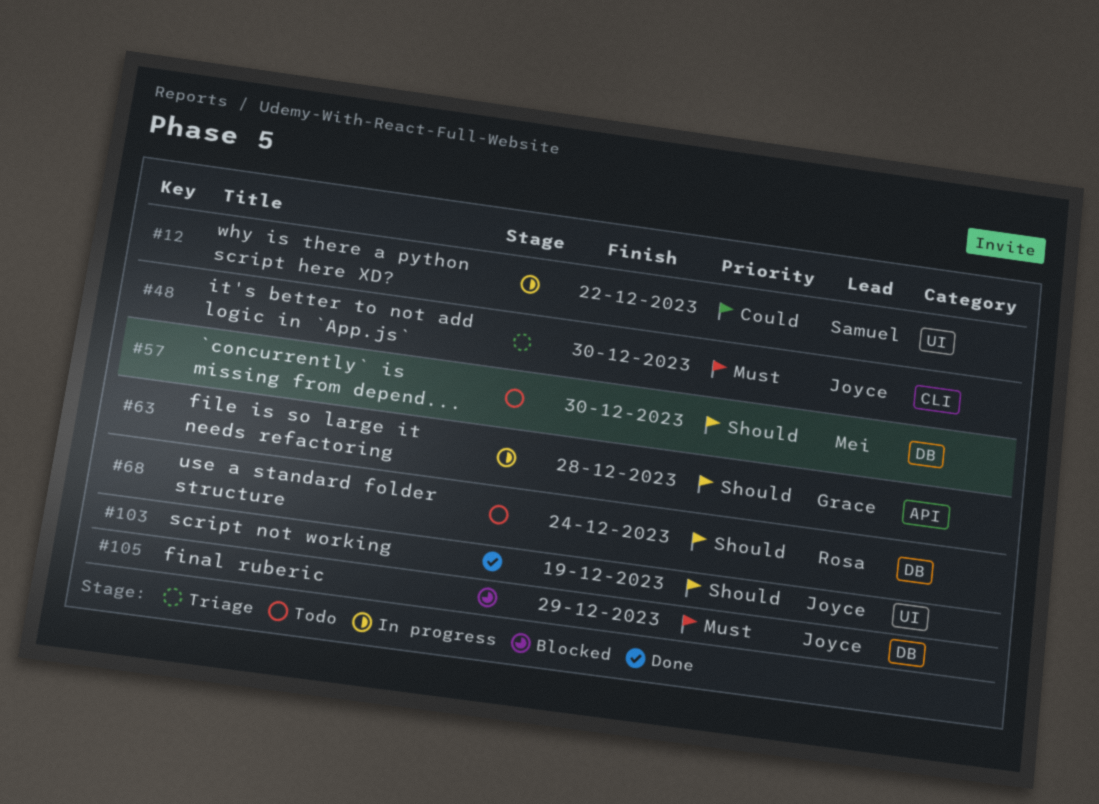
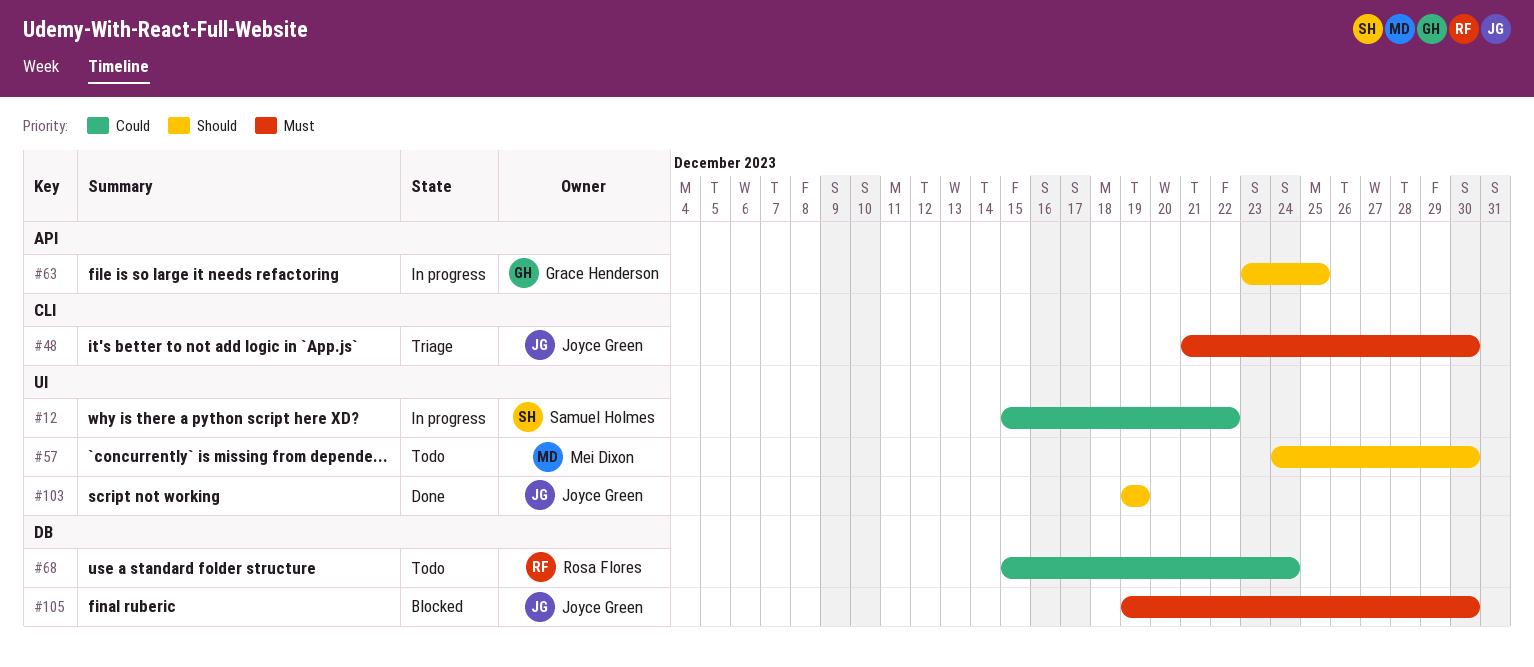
#57, label: DB -> UI
#63, due: Dec 28 -> Dec 25
#68, priority: Should -> Could
#105, due: Dec 29 -> Dec 30

